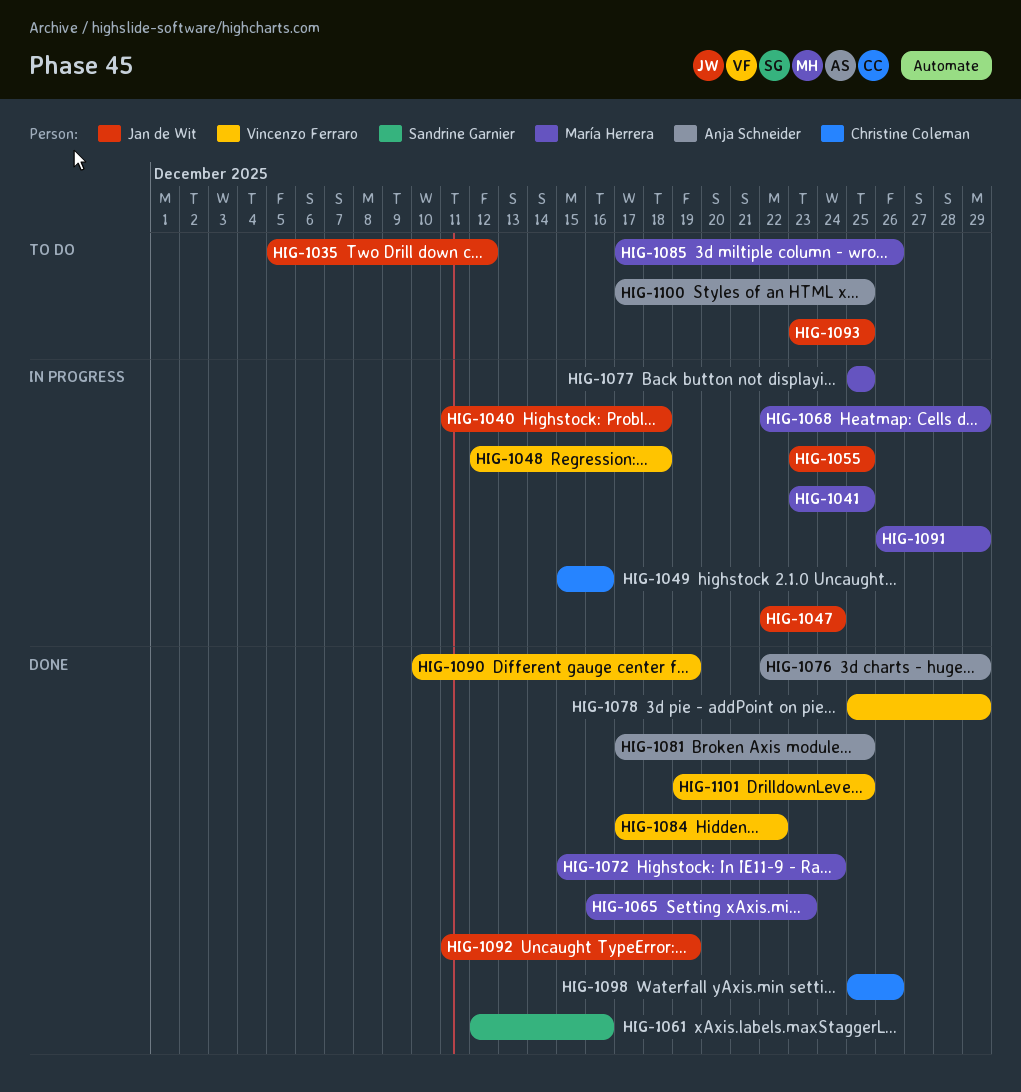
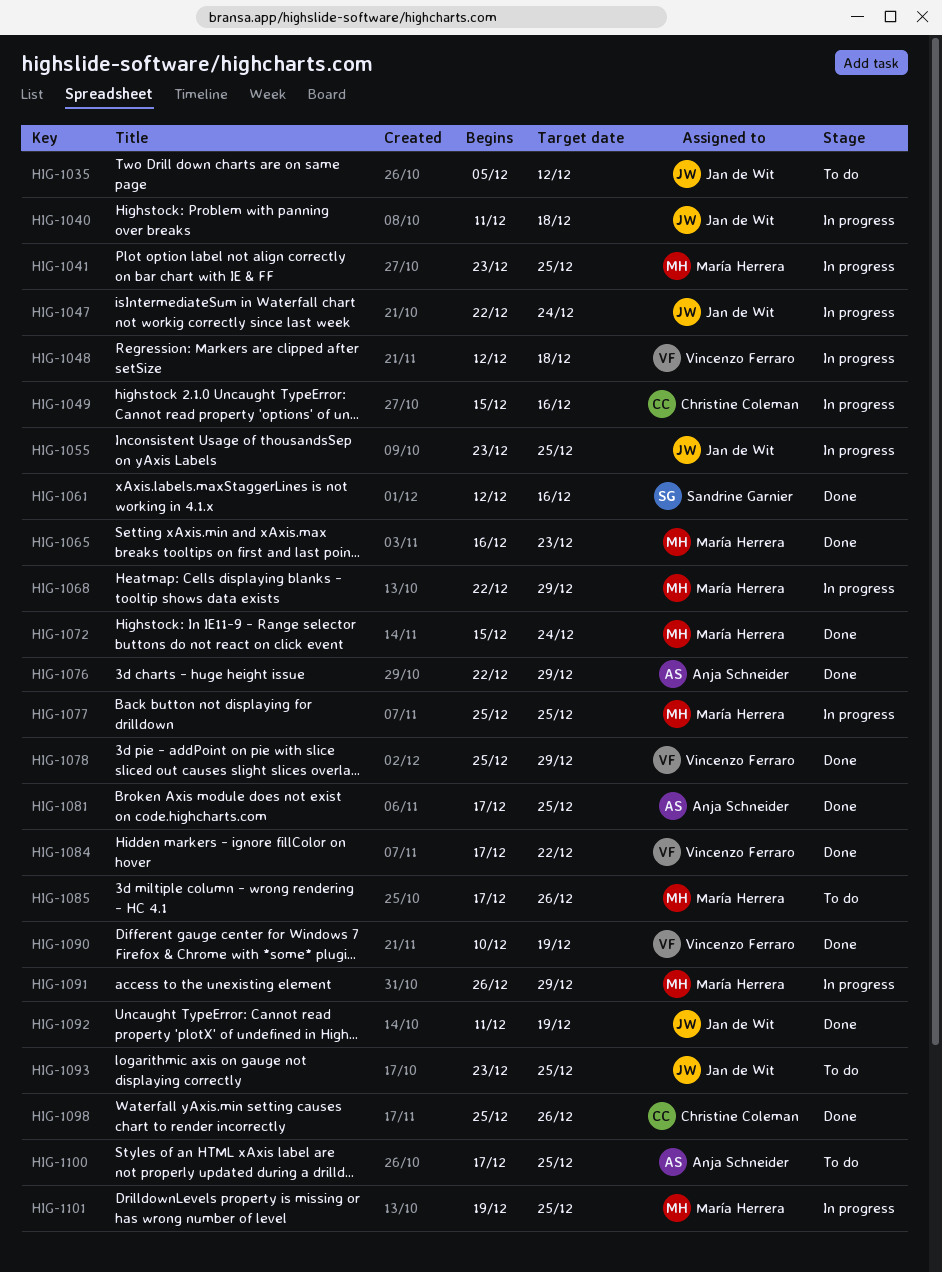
HIG-1101, status: Done -> In progress
HIG-1101, owner: Vincenzo Ferraro -> María Herrera

